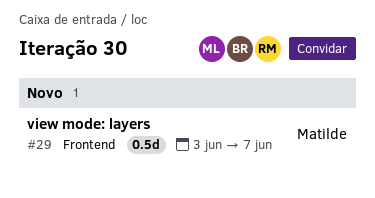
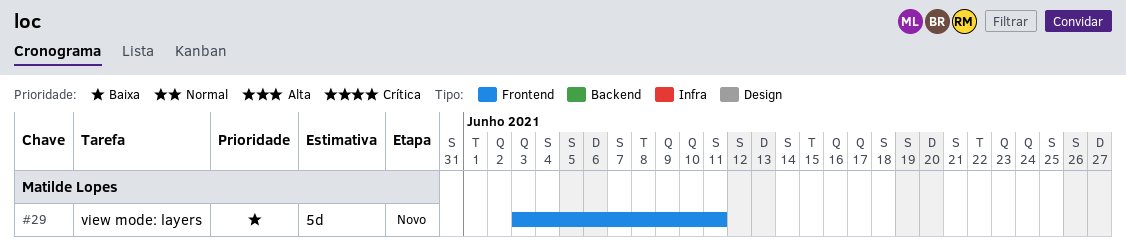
#29, estimate: 0.5d -> 5d
#29, due: Jun 7 -> Jun 11

